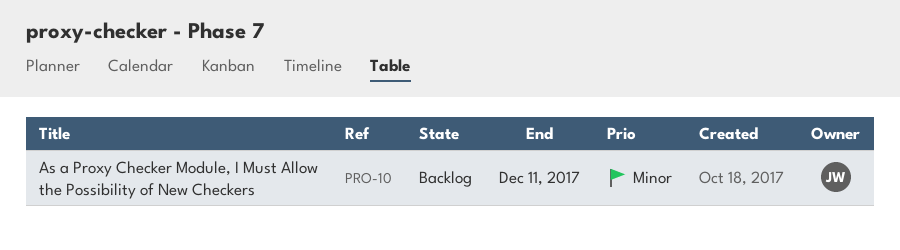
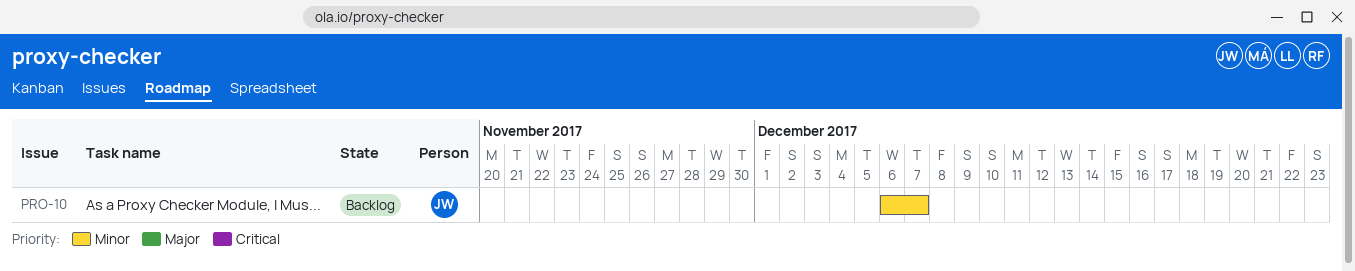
PRO-10, due: Dec 11 -> Dec 7

